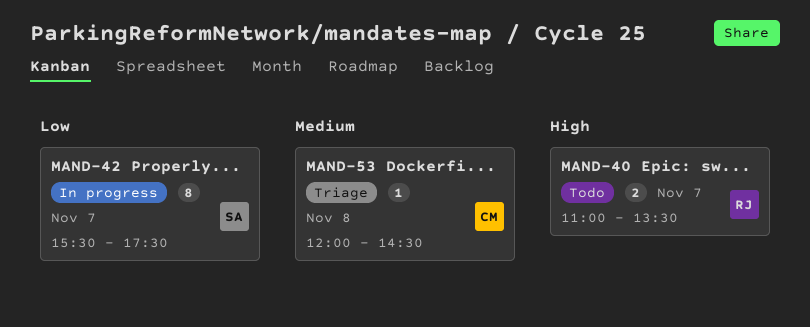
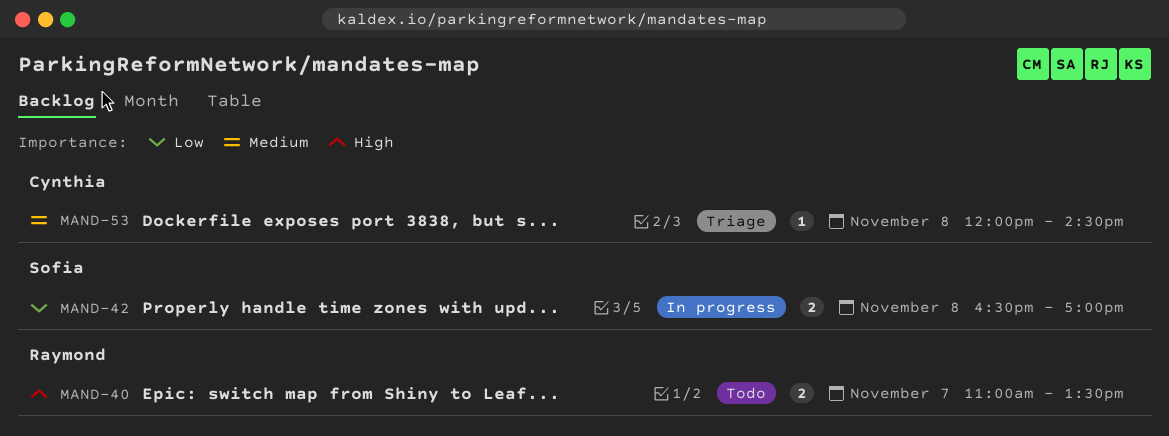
MAND-42, estimate: 8 -> 2
MAND-42, day: Nov 7 -> Nov 8
MAND-42, begins: 15:30 -> 16:30
MAND-42, ends: 17:30 -> 17:00

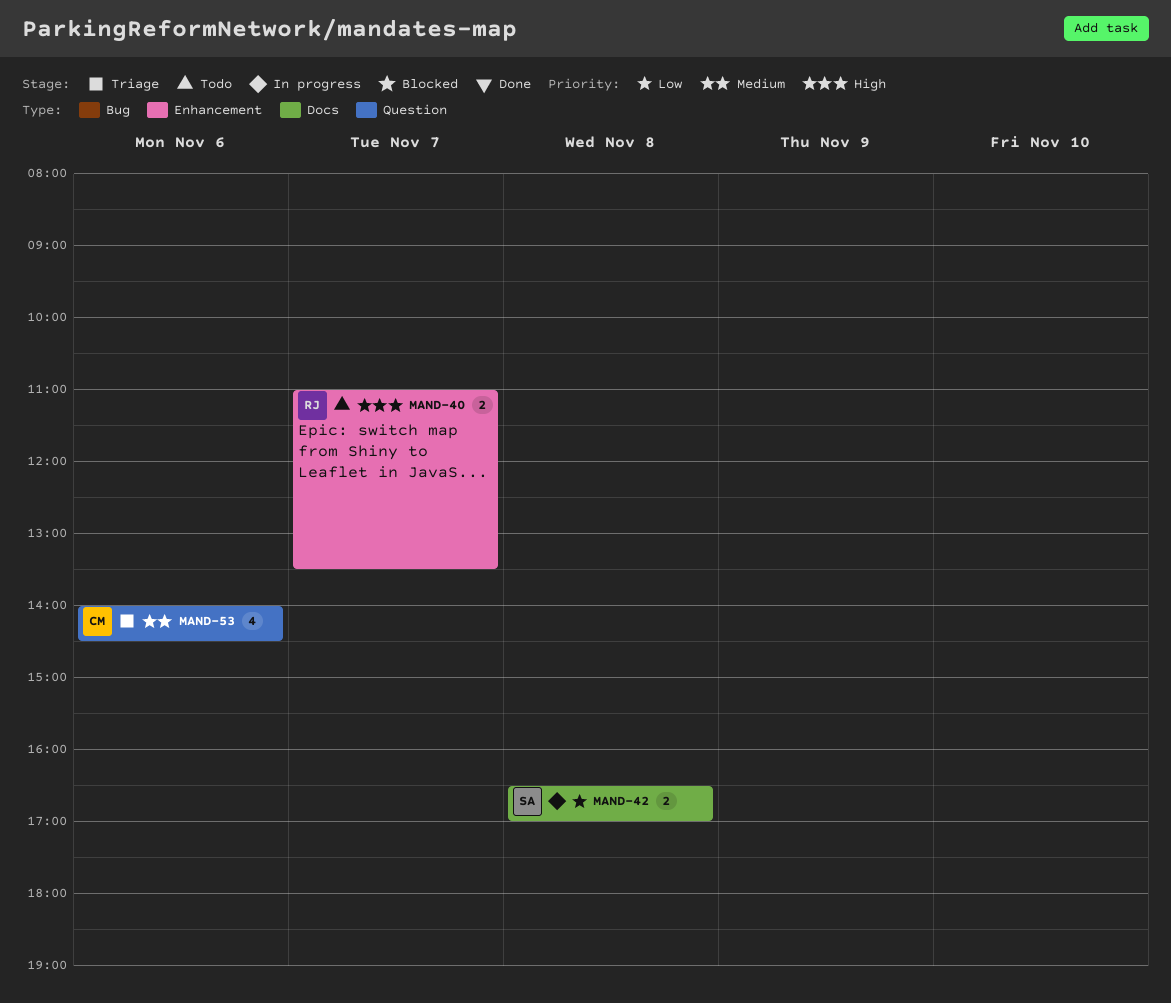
MAND-53, estimate: 1 -> 4
MAND-53, day: Nov 8 -> Nov 6
MAND-53, begins: 12:00 -> 14:00

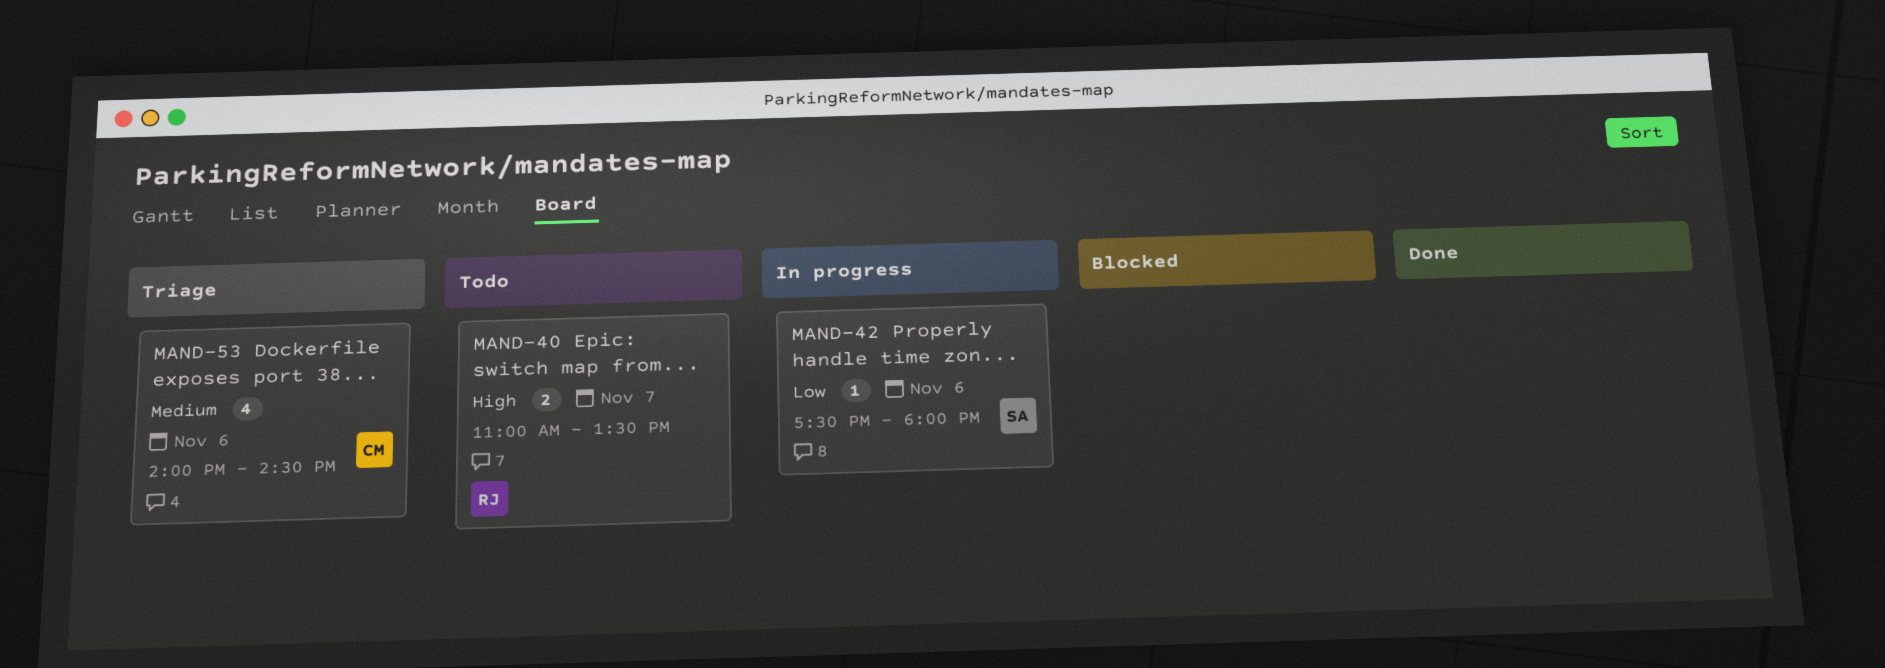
MAND-42, estimate: 2 -> 1
MAND-42, day: Nov 8 -> Nov 6
MAND-42, begins: 16:30 -> 17:30
MAND-42, ends: 17:00 -> 18:00

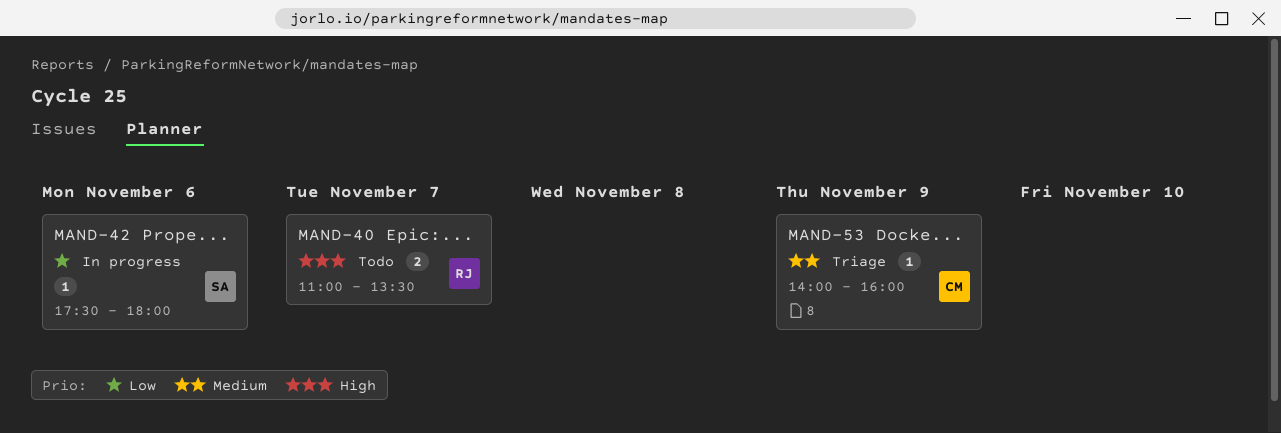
MAND-53, estimate: 4 -> 1
MAND-53, day: Nov 6 -> Nov 9
MAND-53, ends: 14:30 -> 16:00

